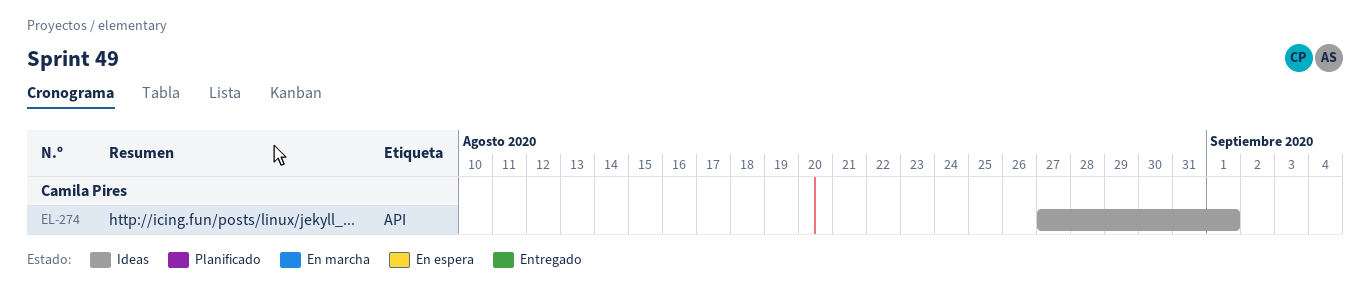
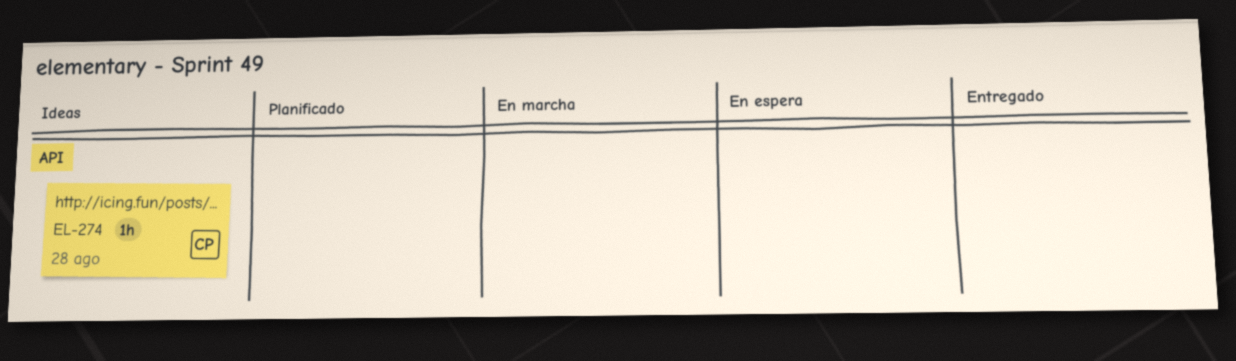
EL-274, due: Sep 1 -> Aug 28

